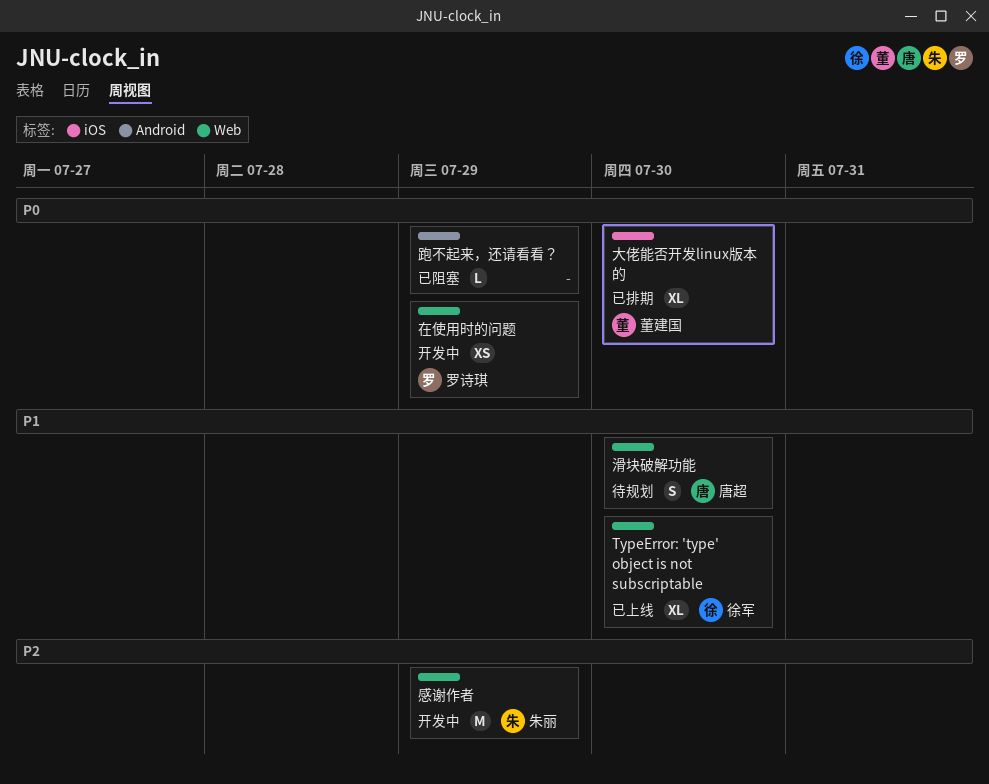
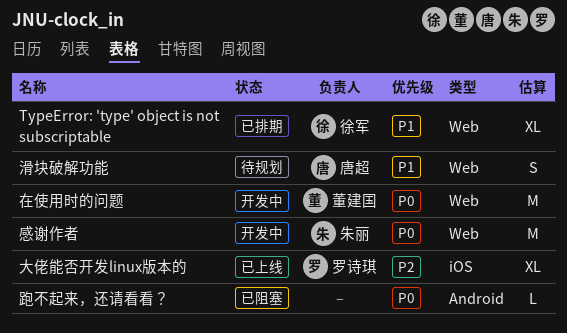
TypeError: 'type' object is not subscriptable, status: 已上线 -> 已排期
在使用时的问题, owner: 罗诗琪 -> 董建国
在使用时的问题, estimate: XS -> M
大佬能否开发linux版本的, status: 已排期 -> 已上线
大佬能否开发linux版本的, owner: 董建国 -> 罗诗琪
大佬能否开发linux版本的, priority: P0 -> P2
感谢作者, priority: P2 -> P0

